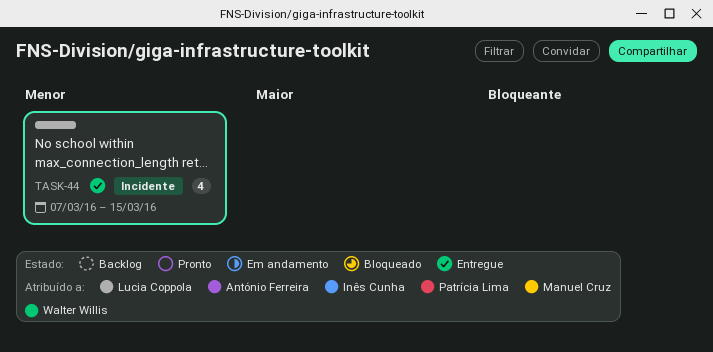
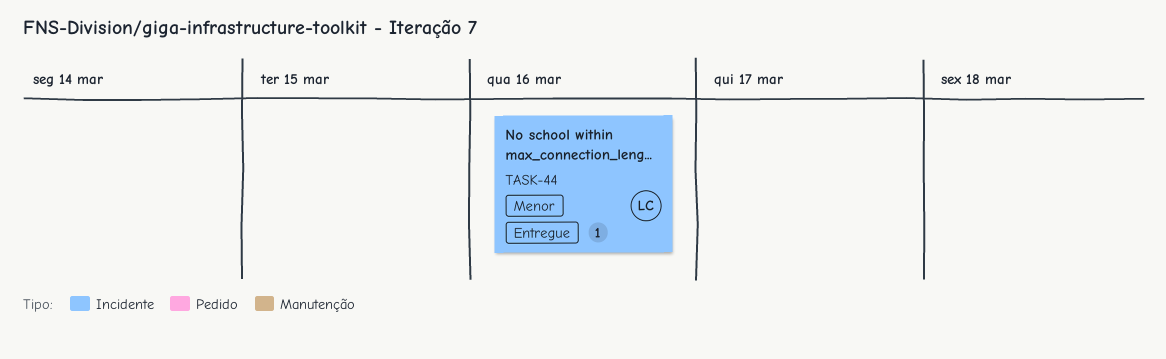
TASK-44, estimate: 4 -> 1
TASK-44, due: Mar 15 -> Mar 16

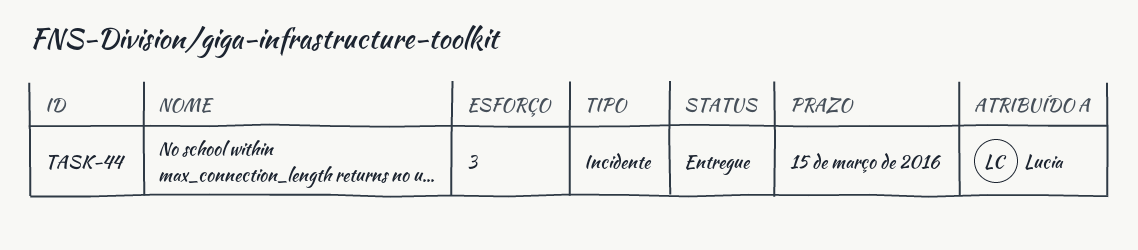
TASK-44, estimate: 1 -> 3
TASK-44, due: Mar 16 -> Mar 15

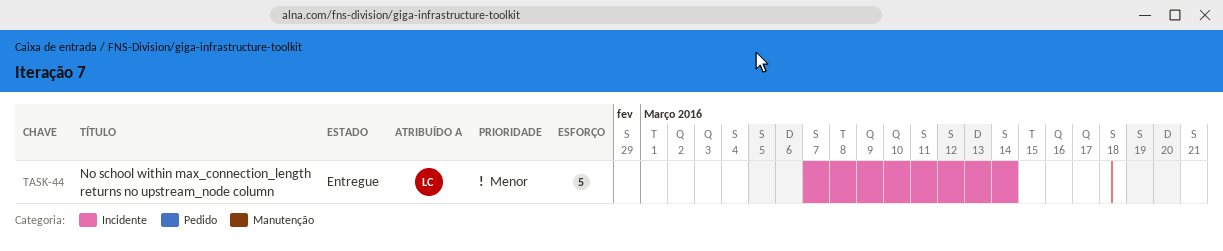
TASK-44, estimate: 3 -> 5
TASK-44, due: Mar 15 -> Mar 14

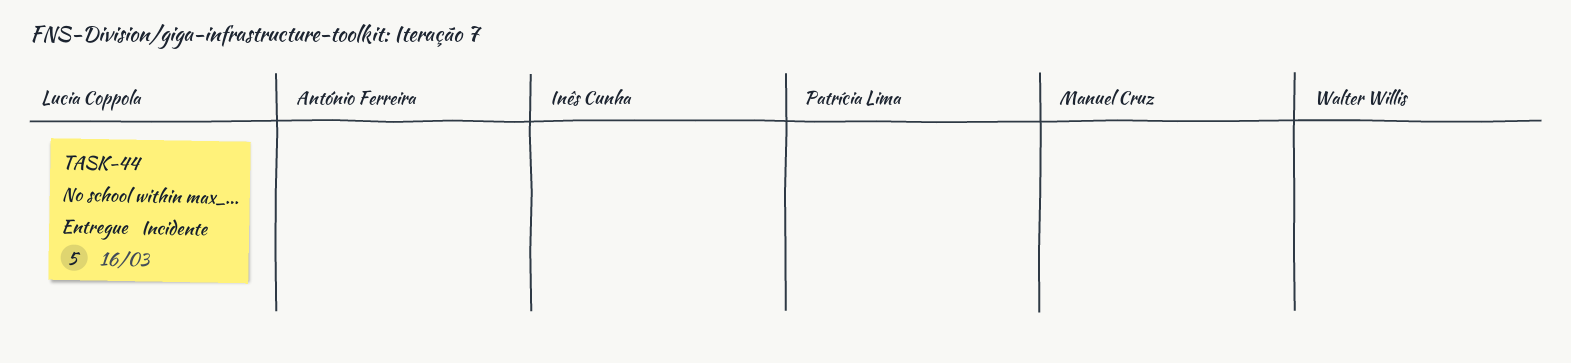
TASK-44, due: Mar 14 -> Mar 16

